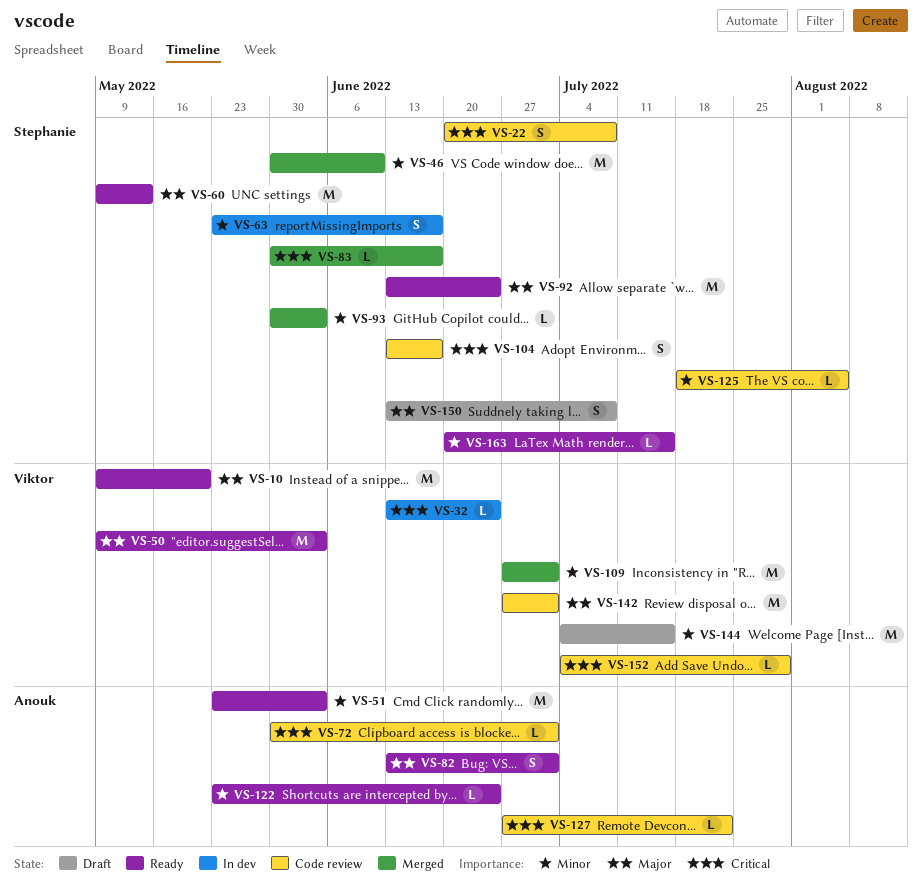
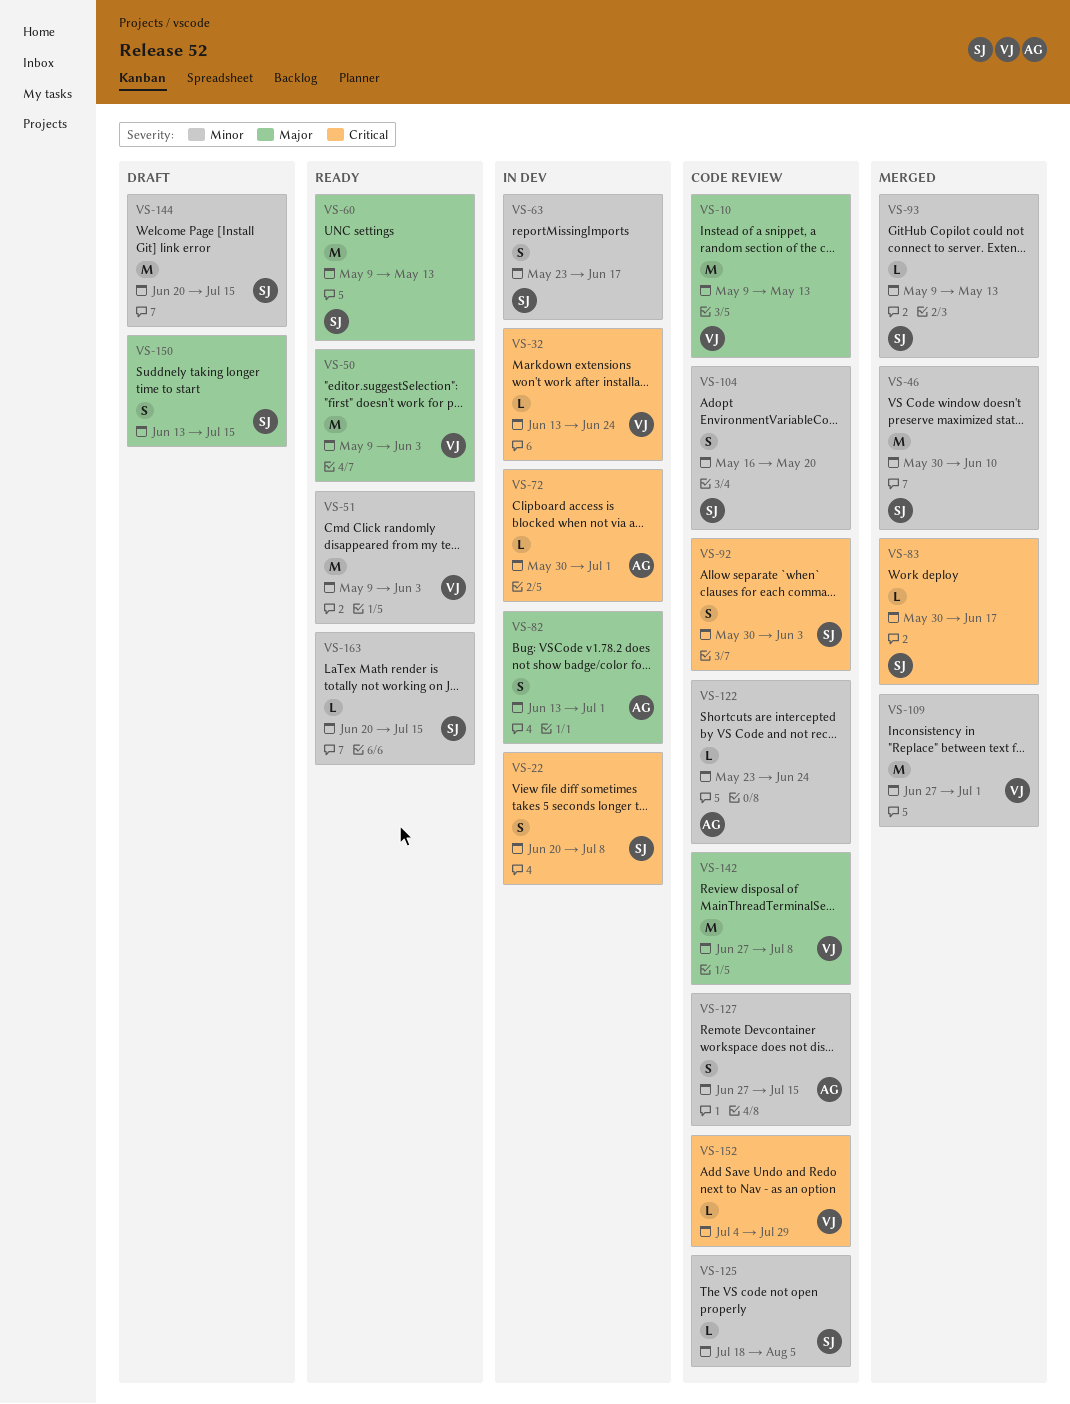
VS-10, status: Ready -> Code review
VS-10, due: May 20 -> May 13
VS-22, status: Code review -> In dev
VS-51, owner: Anouk -> Viktor
VS-51, start: May 23 -> May 9
VS-72, status: Code review -> In dev
VS-82, status: Ready -> In dev
VS-92, status: Ready -> Code review
VS-92, priority: Major -> Critical
VS-92, estimate: M -> S
VS-92, start: Jun 13 -> May 30
VS-92, due: Jun 24 -> Jun 3
VS-93, start: May 30 -> May 9
VS-93, due: Jun 3 -> May 13
VS-104, priority: Critical -> Minor
VS-104, start: Jun 13 -> May 16
VS-104, due: Jun 17 -> May 20
VS-122, status: Ready -> Code review
VS-127, priority: Critical -> Minor
VS-127, estimate: L -> S
VS-127, due: Jul 22 -> Jul 15
VS-142, due: Jul 1 -> Jul 8
VS-144, owner: Viktor -> Stephanie
VS-144, start: Jul 4 -> Jun 20
VS-150, due: Jul 8 -> Jul 15

